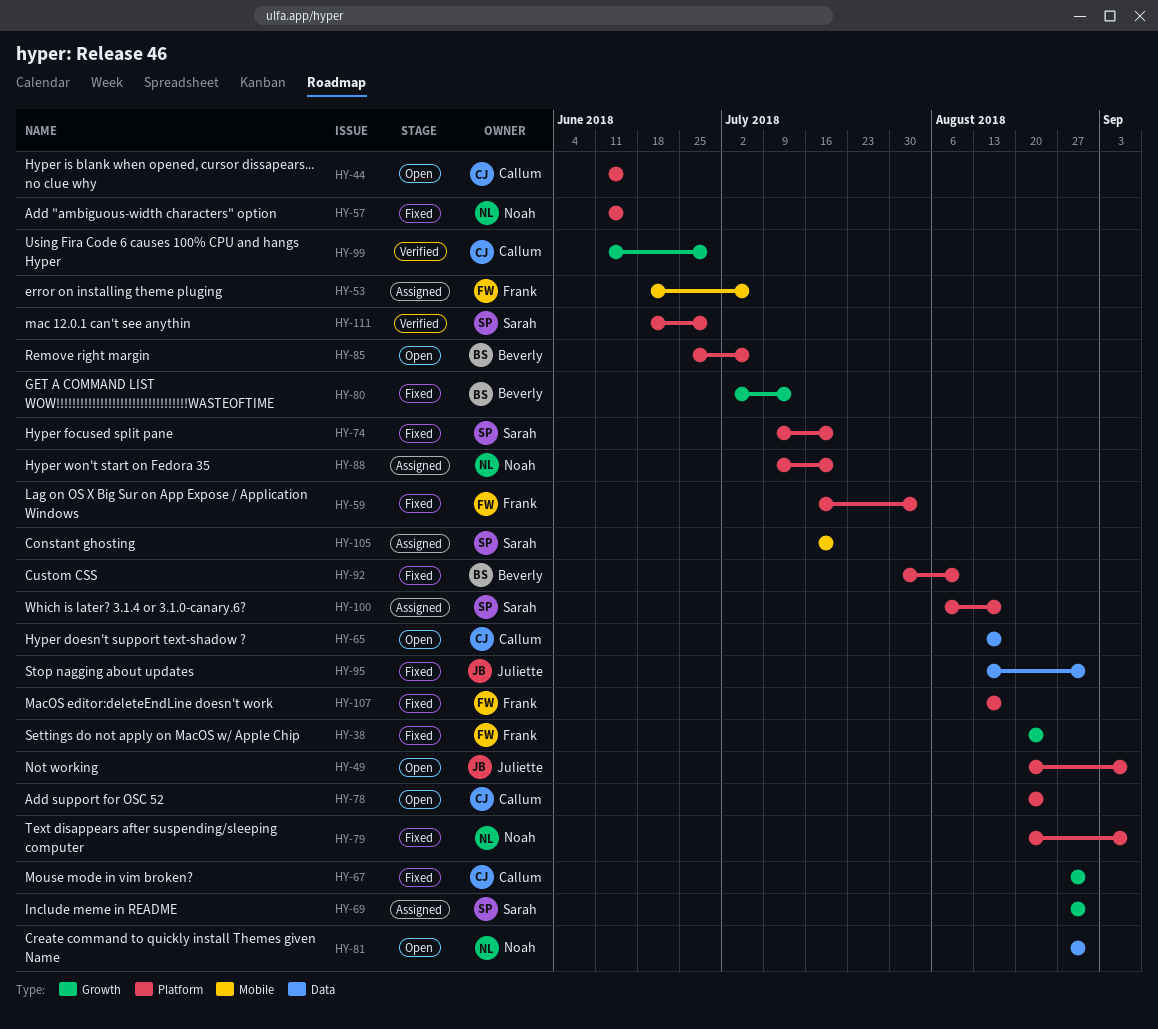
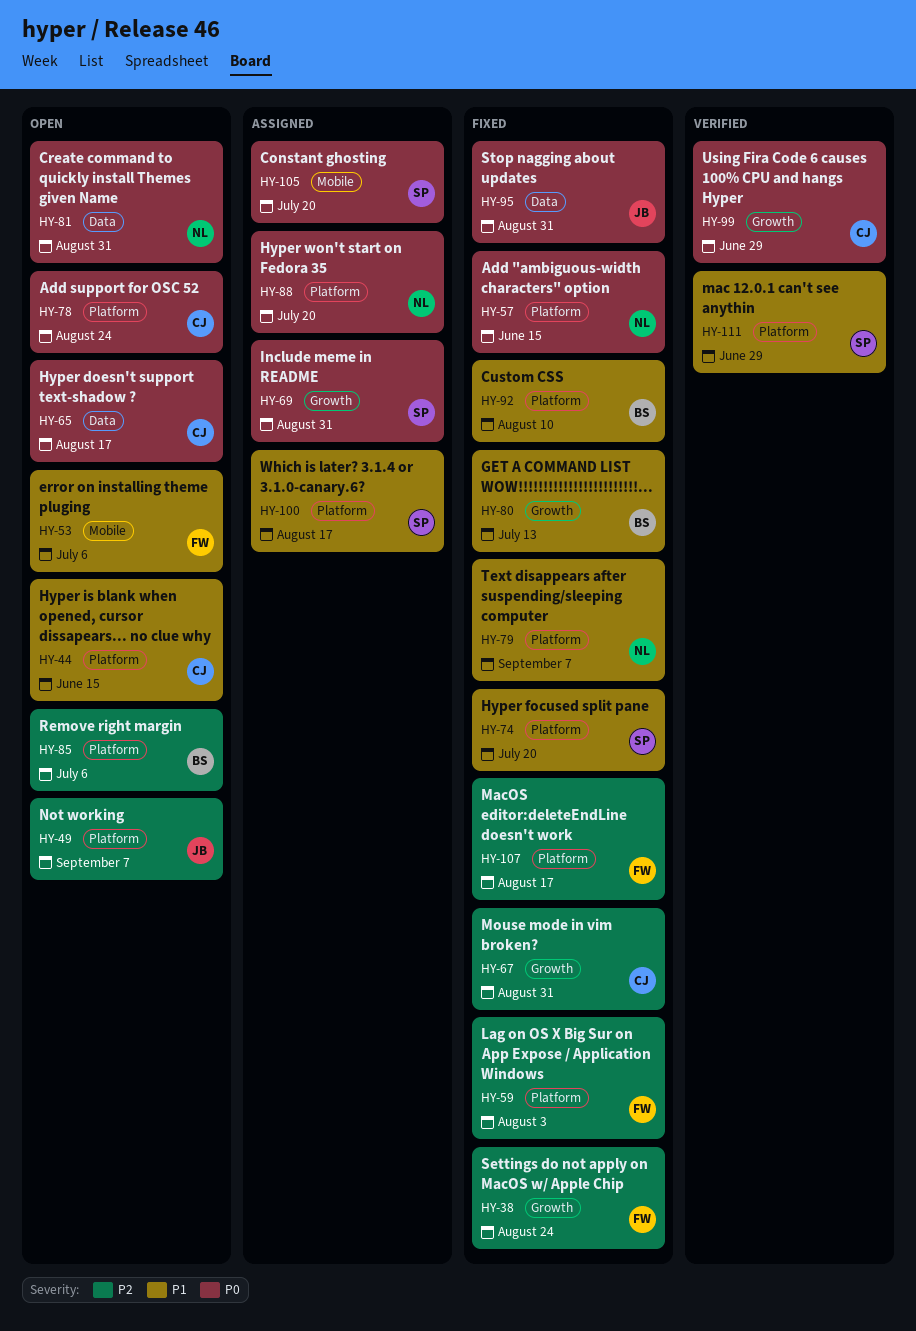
HY-53, status: Assigned -> Open

